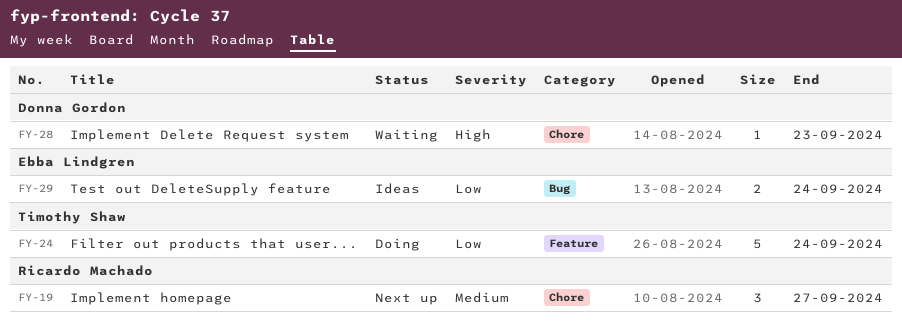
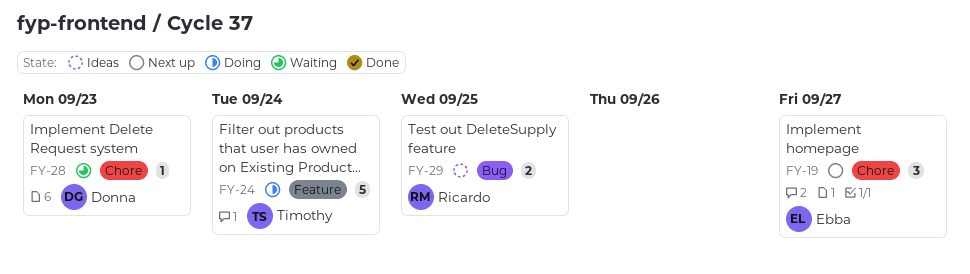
FY-19, owner: Ricardo Machado -> Ebba Lindgren
FY-29, owner: Ebba Lindgren -> Ricardo Machado
FY-29, due: Sep 24 -> Sep 25

